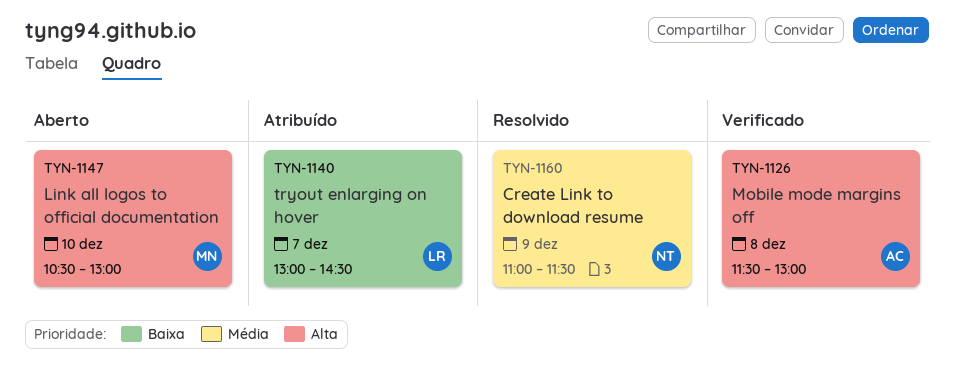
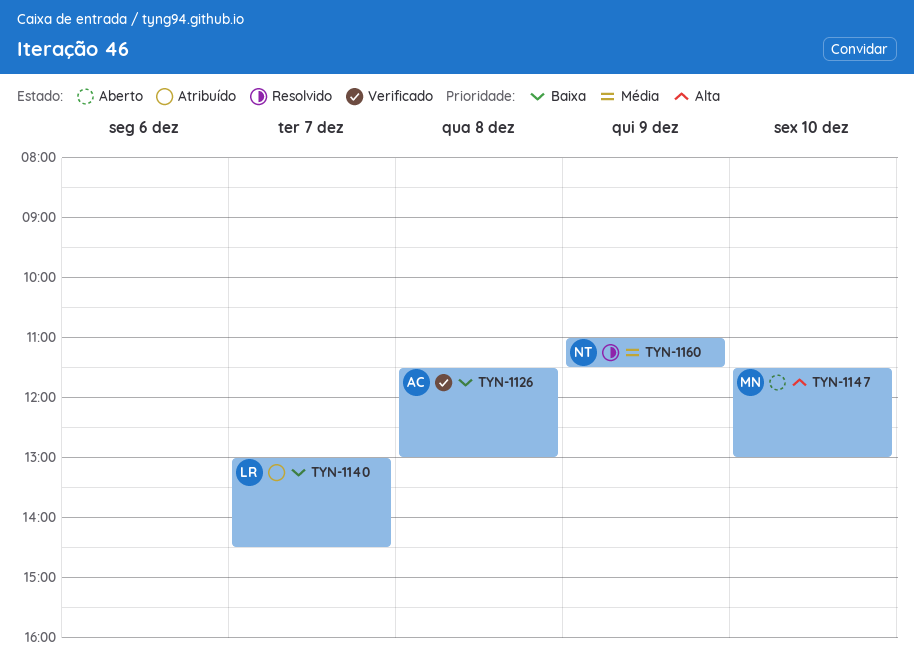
TYN-1126, priority: Alta -> Baixa
TYN-1147, begins: 10:30 -> 11:30

